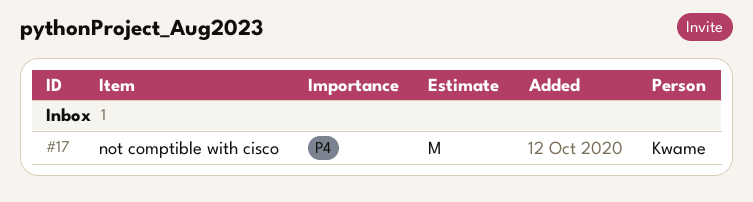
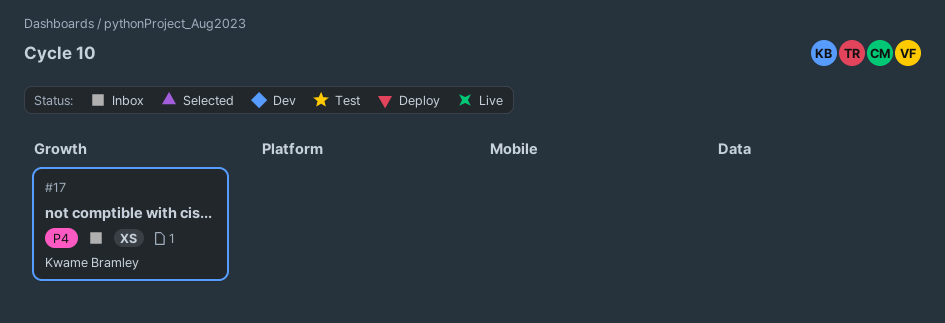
#17, estimate: M -> XS

